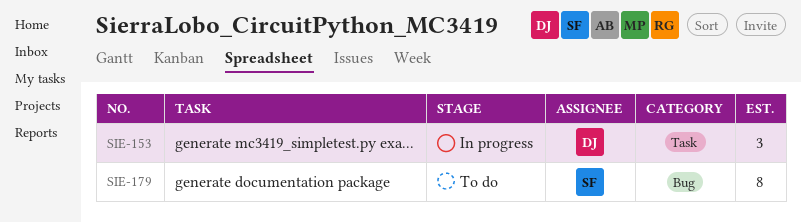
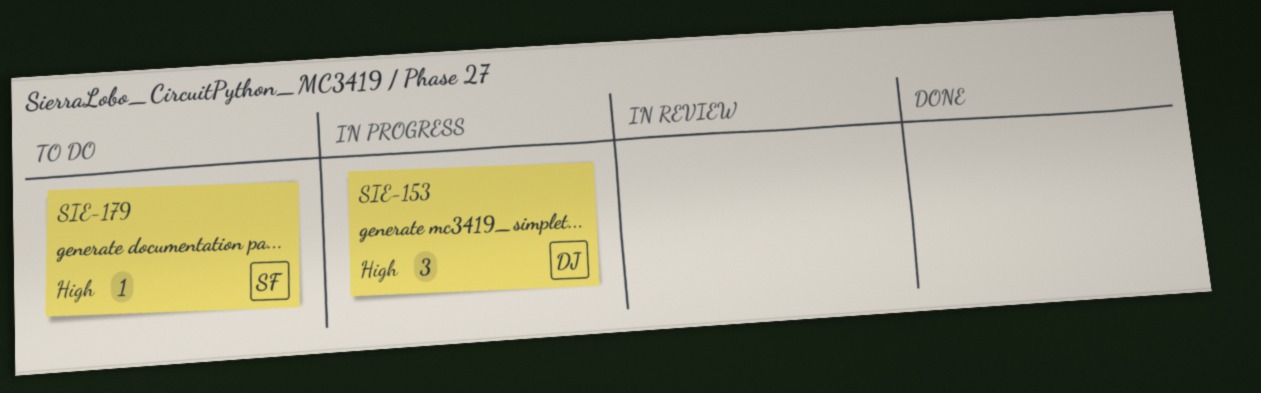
SIE-179, estimate: 8 -> 1

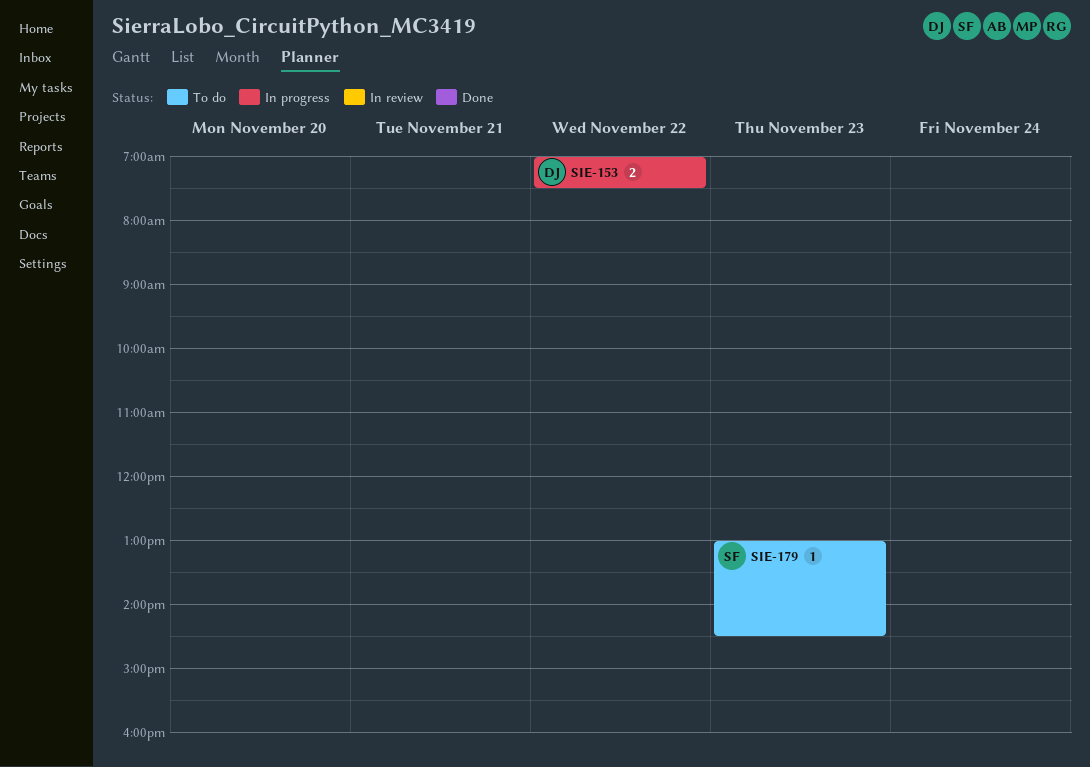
SIE-153, estimate: 3 -> 2

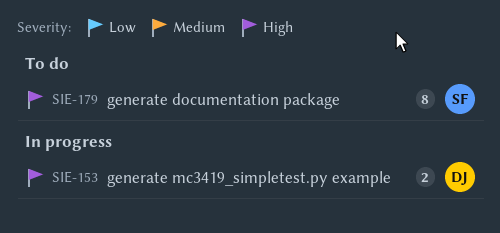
SIE-179, estimate: 1 -> 8

